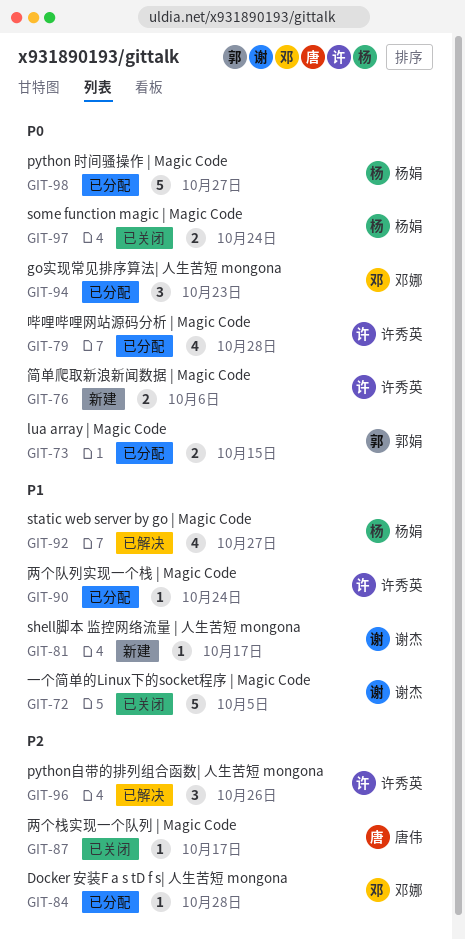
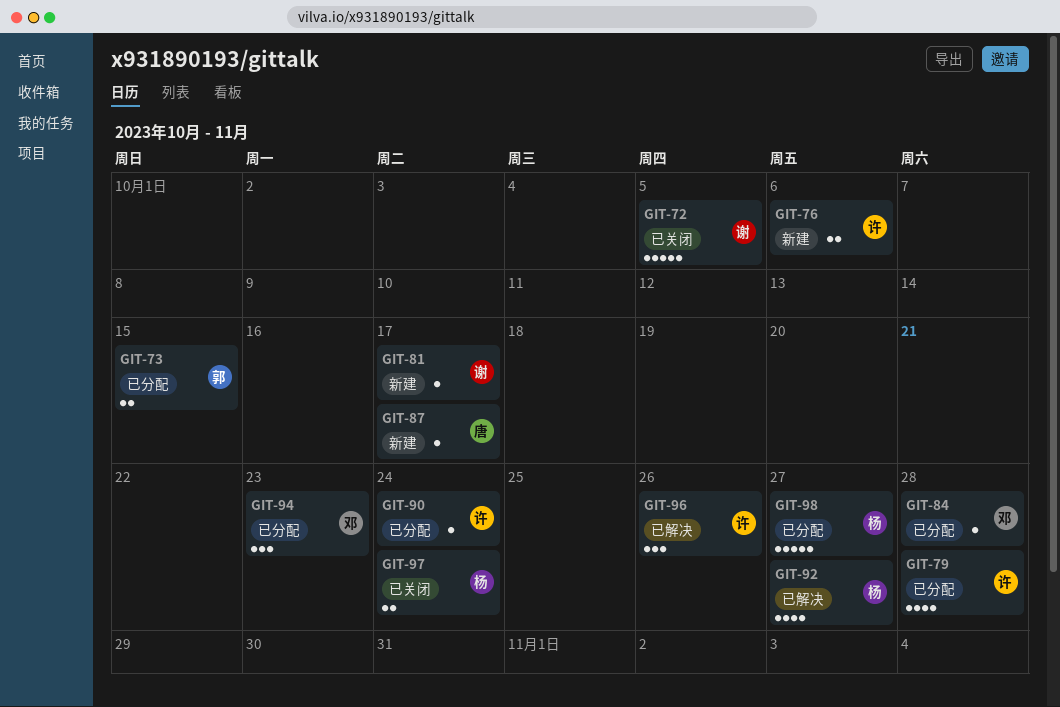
GIT-87, status: 已关闭 -> 新建

